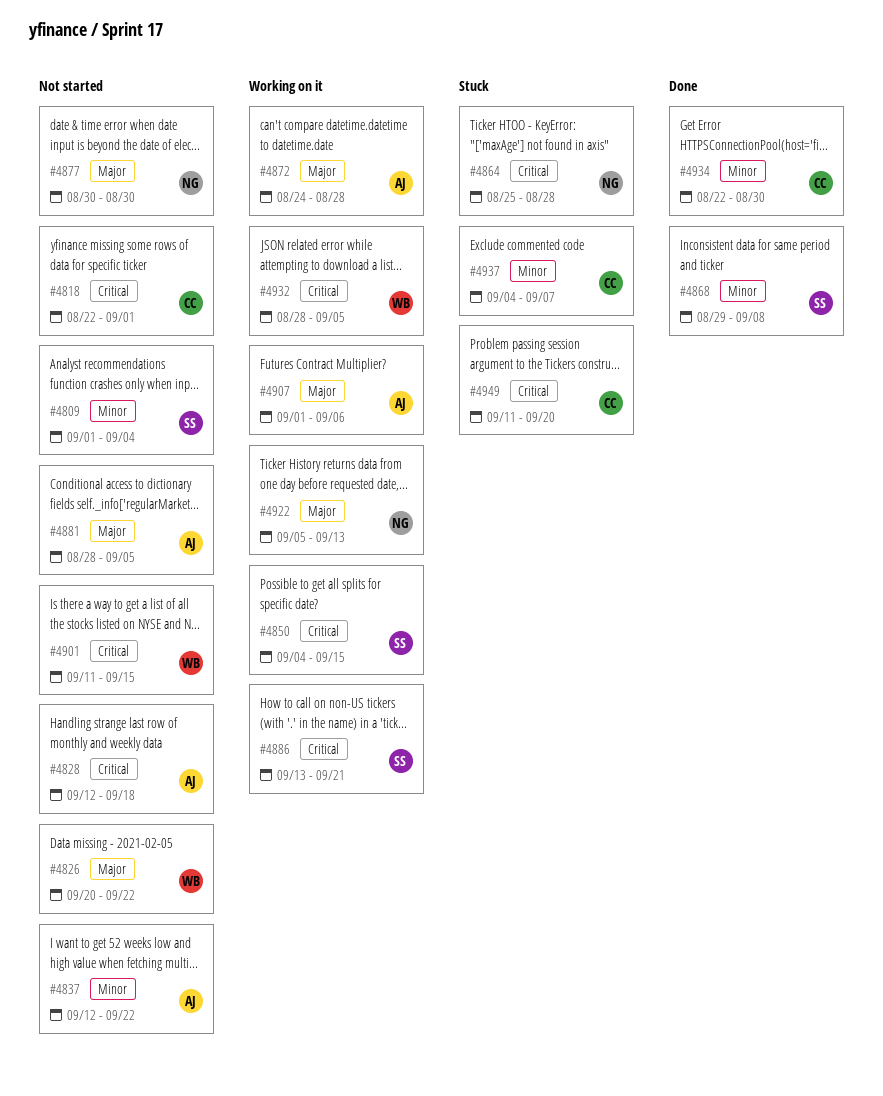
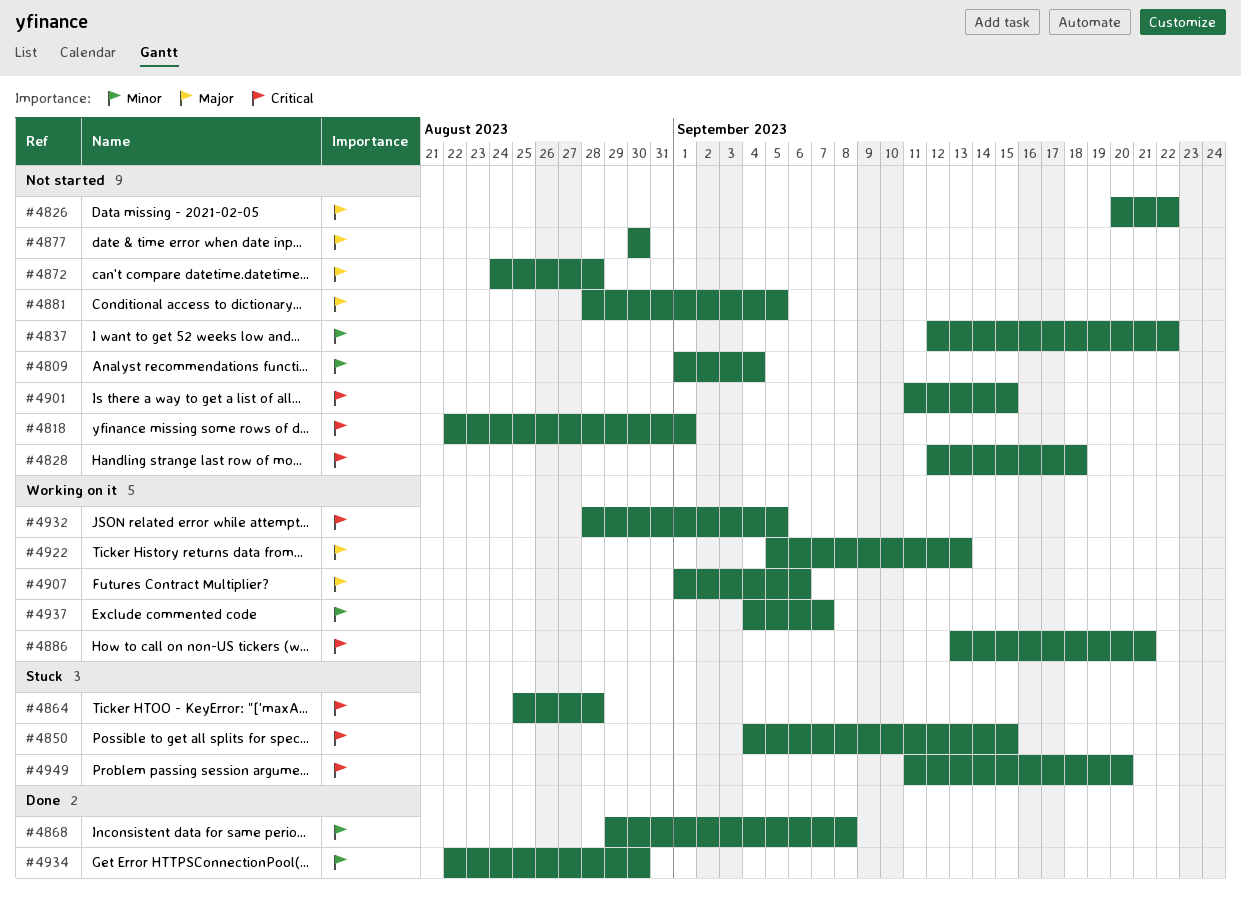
#4850, status: Working on it -> Stuck
#4872, status: Working on it -> Not started
#4937, status: Stuck -> Working on it

